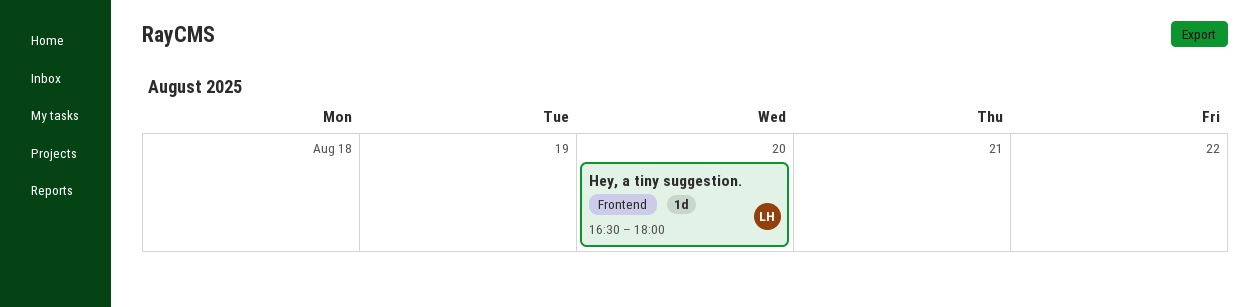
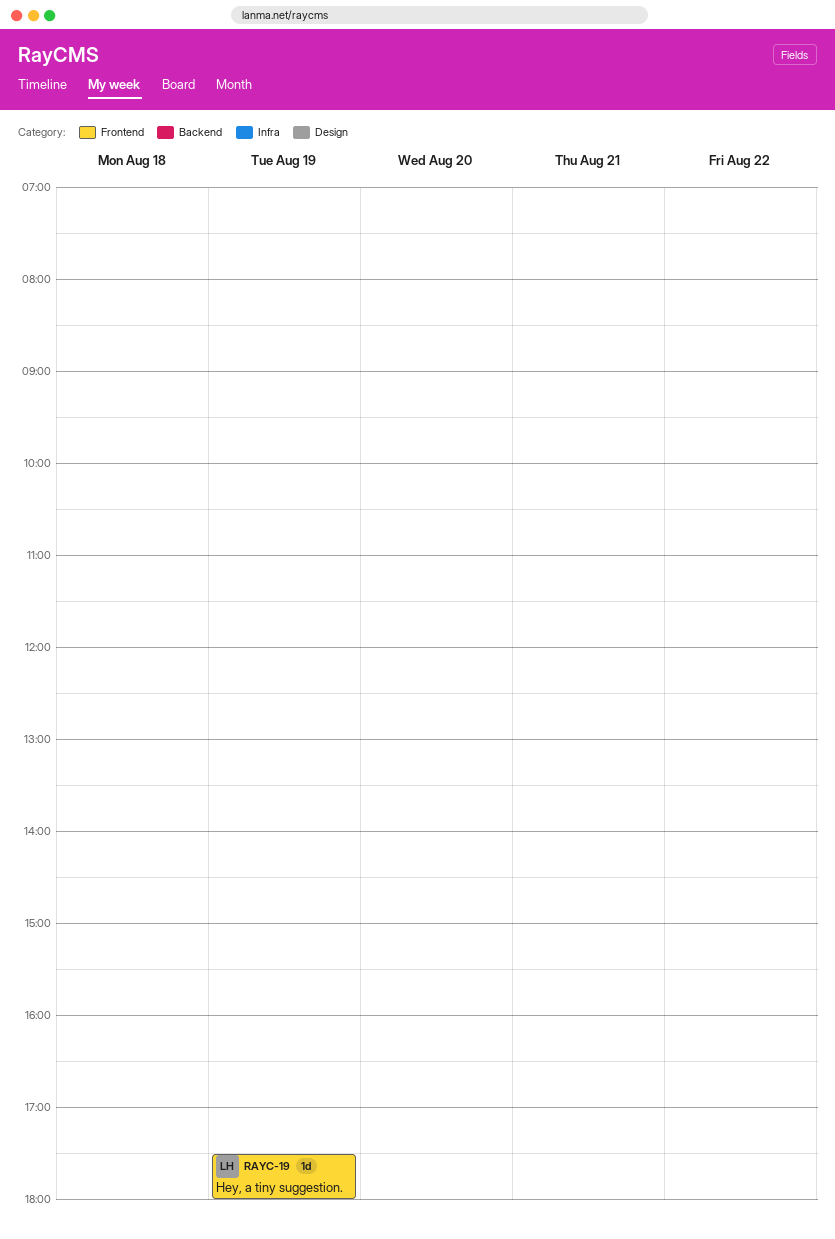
Hey, a tiny suggestion., day: Aug 20 -> Aug 19
Hey, a tiny suggestion., begins: 16:30 -> 17:30

